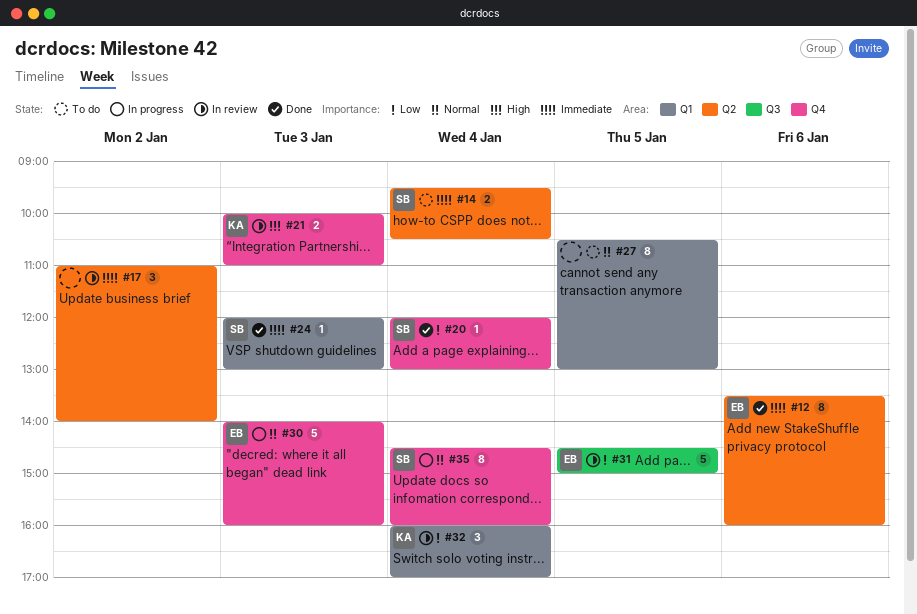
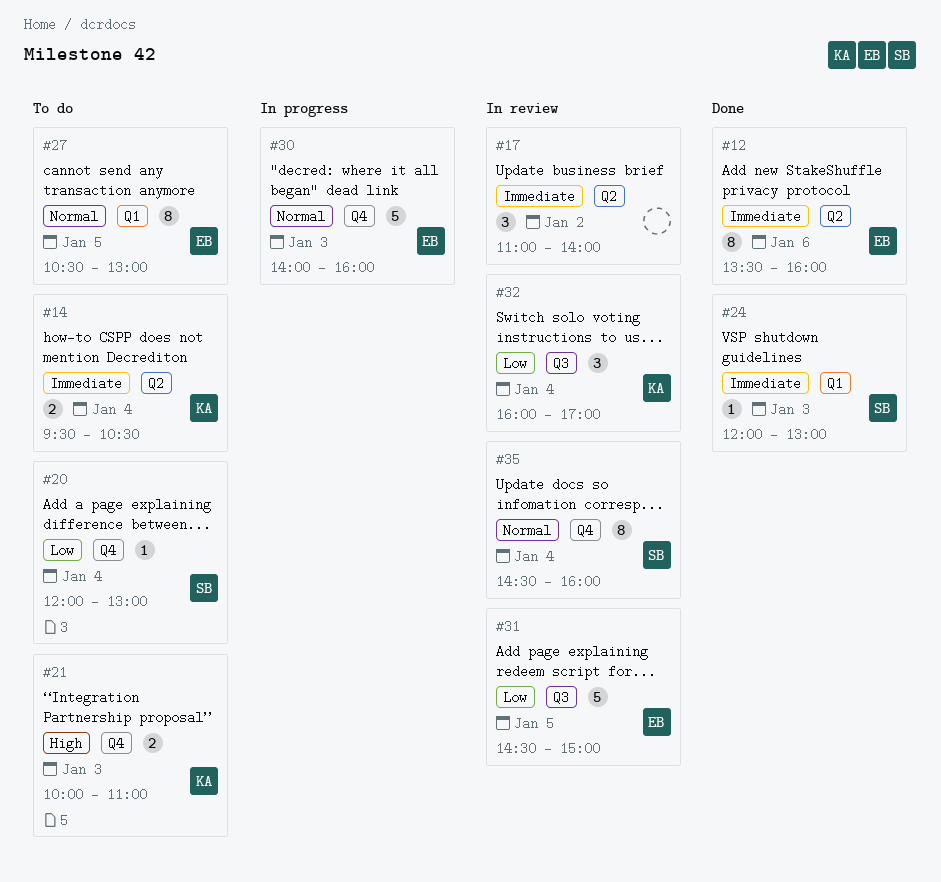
#14, owner: SB -> KA
#20, status: Done -> To do
#21, status: In review -> To do
#27, owner: none -> EB
#32, label: Q1 -> Q3
#35, status: In progress -> In review

